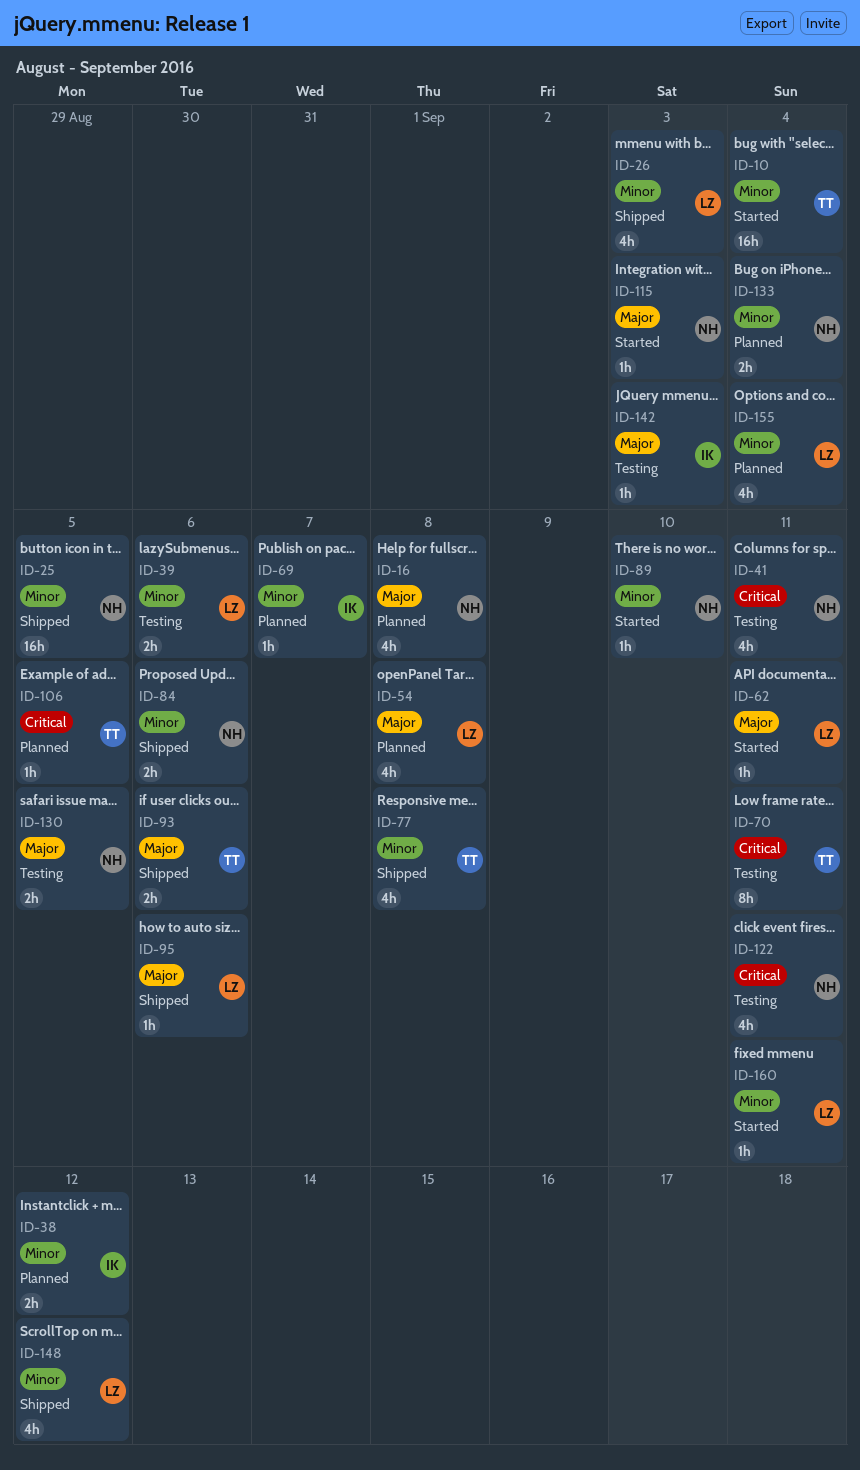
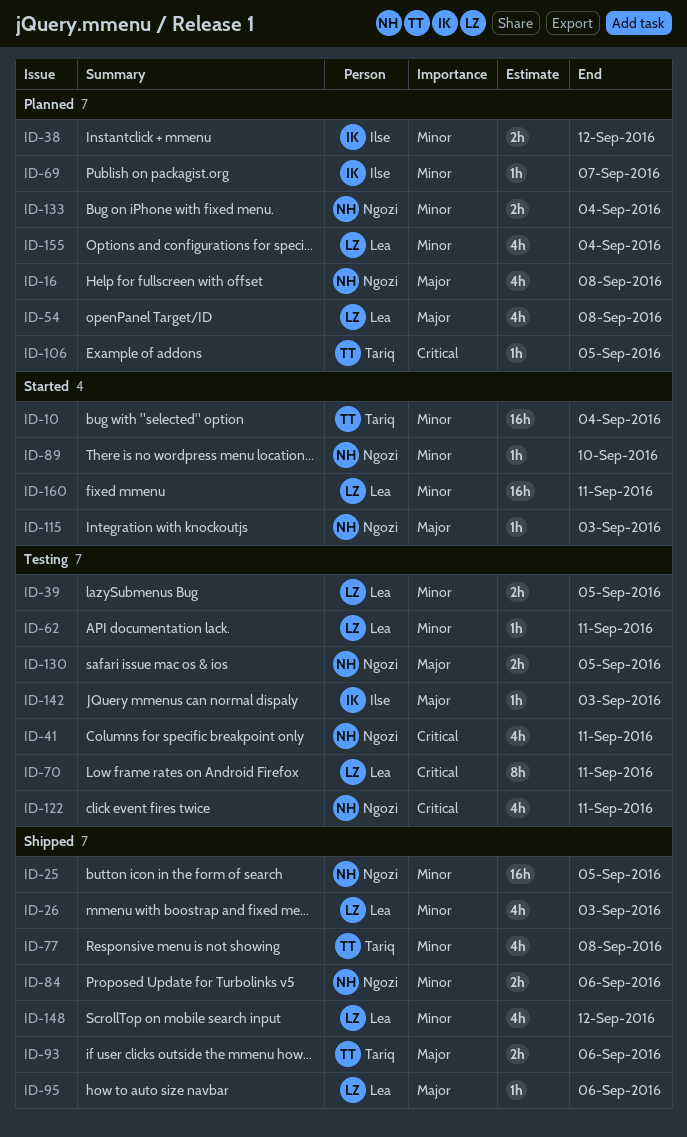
ID-39, due: Sep 6 -> Sep 5
ID-62, status: Started -> Testing
ID-62, priority: Major -> Minor
ID-70, owner: Tariq -> Lea
ID-160, estimate: 1h -> 16h

